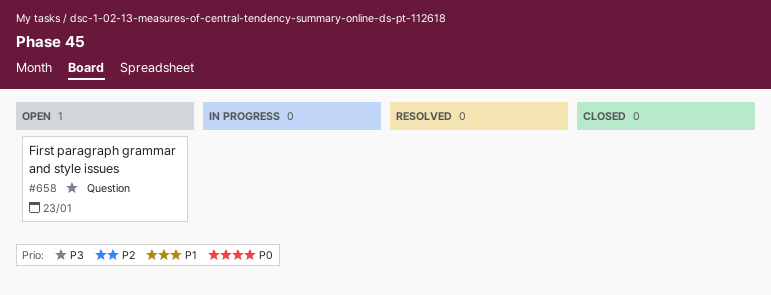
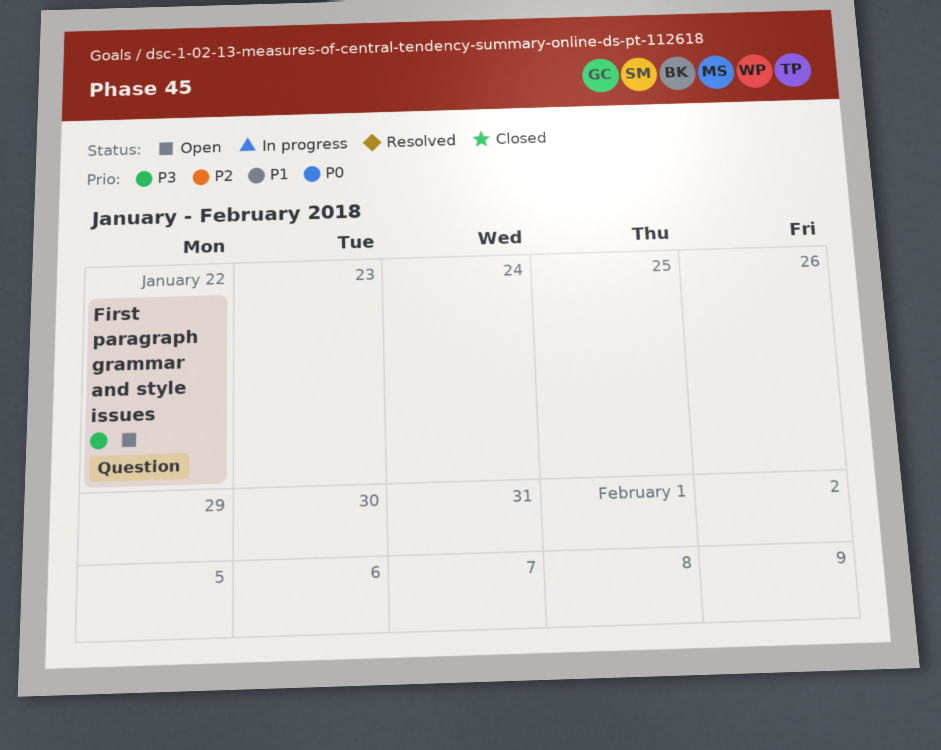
First paragraph grammar and style issues, due: Jan 23 -> Jan 22

